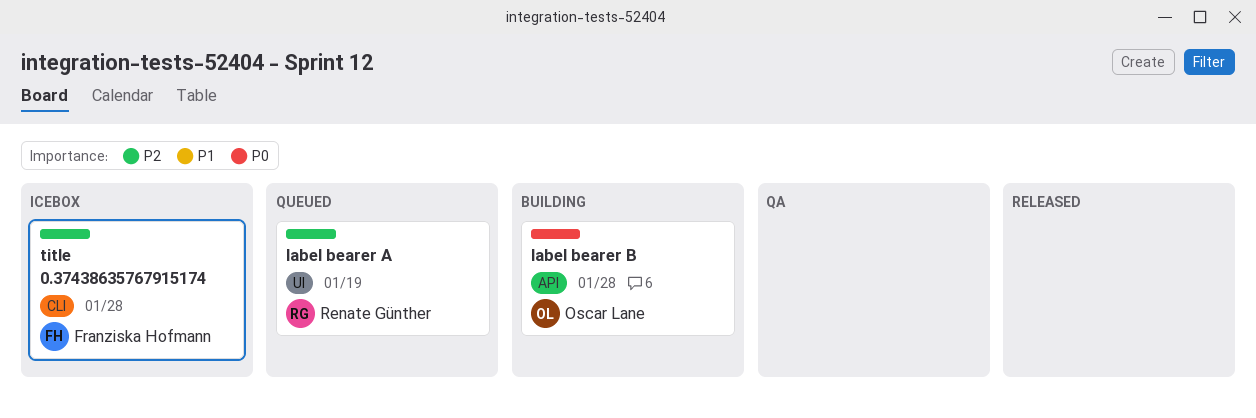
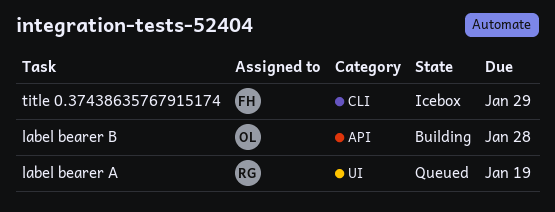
title 0.37438635767915174, due: Jan 28 -> Jan 29

